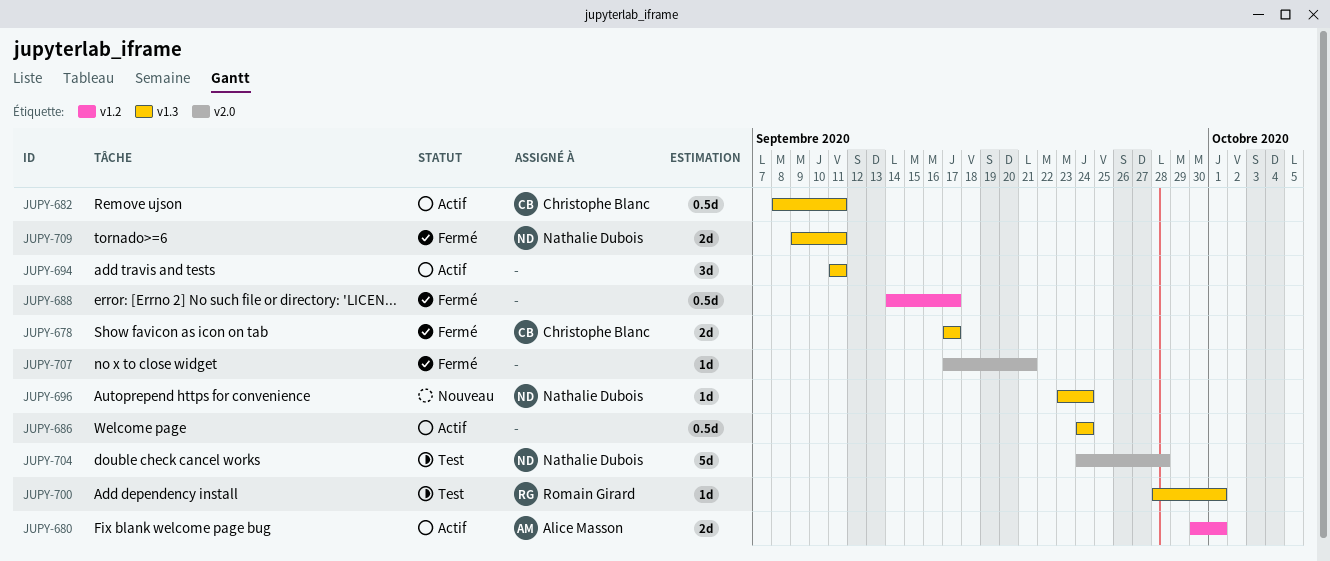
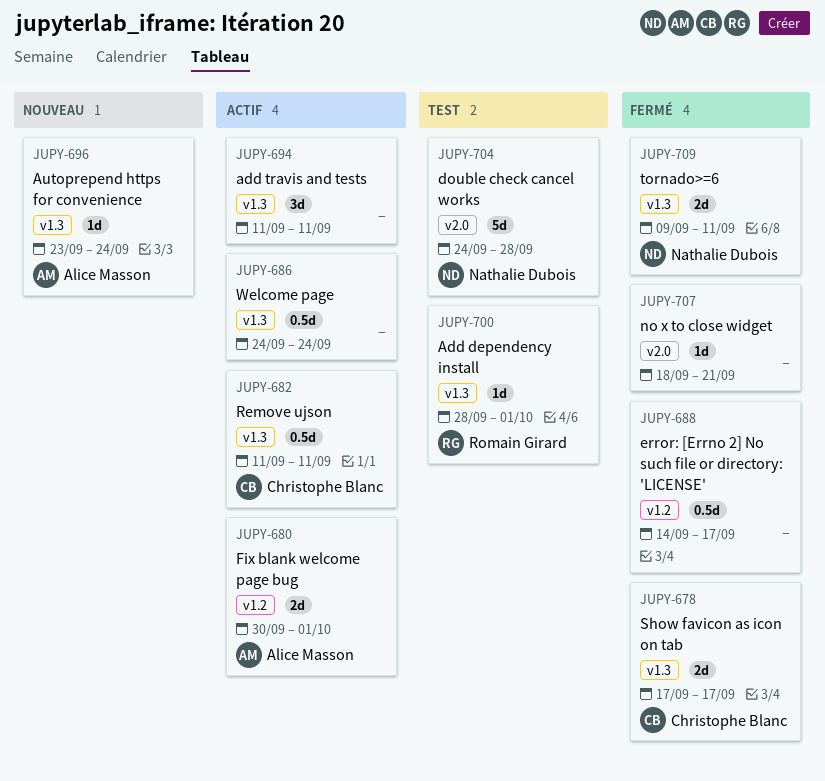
JUPY-682, start: Sep 8 -> Sep 11
JUPY-696, owner: Nathalie Dubois -> Alice Masson
JUPY-707, start: Sep 17 -> Sep 18

